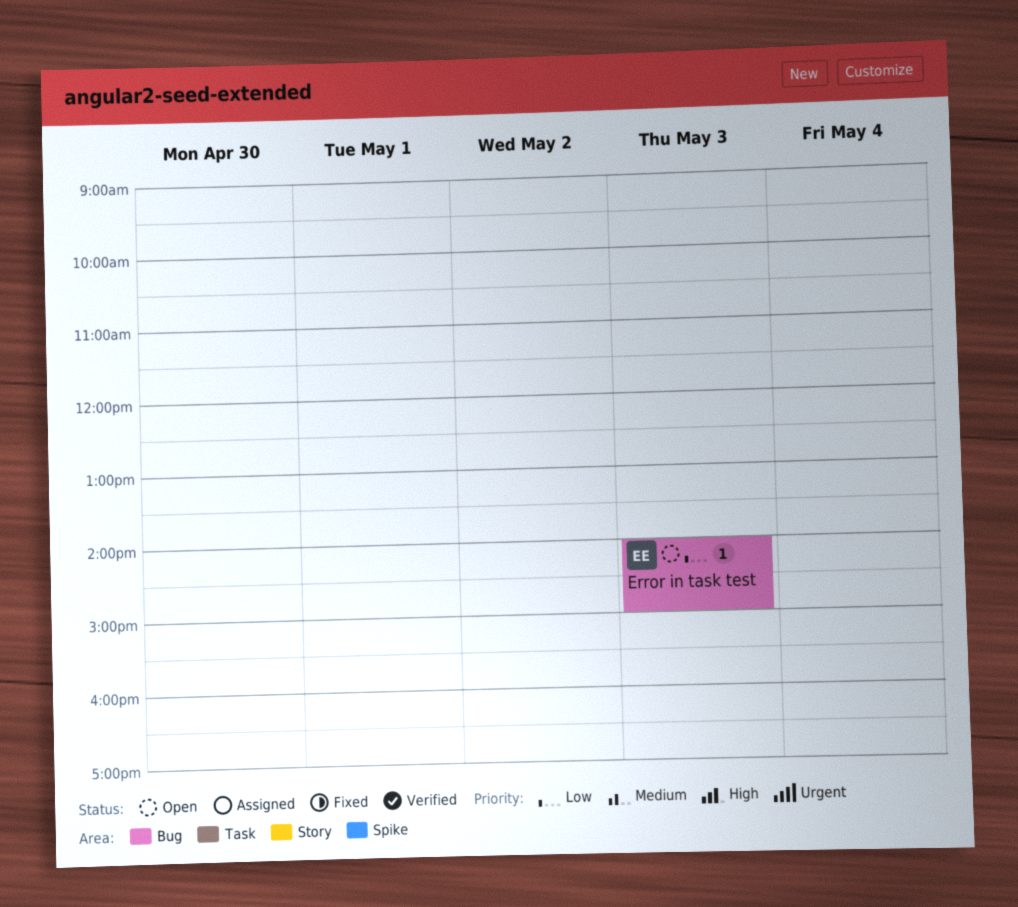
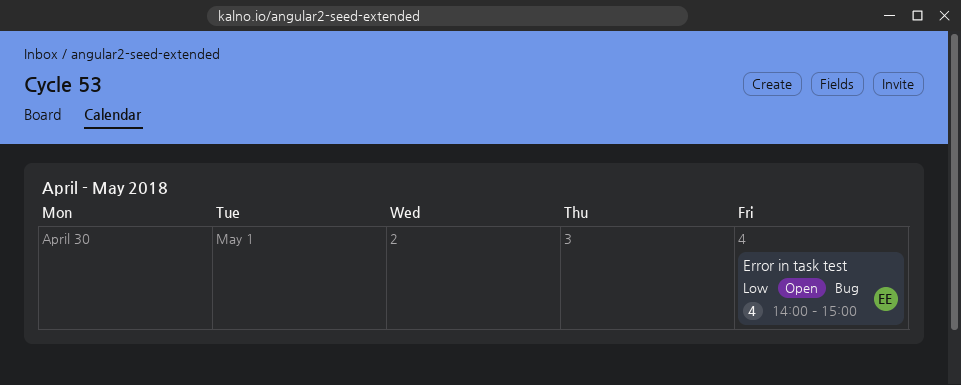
Error in task test, estimate: 1 -> 4
Error in task test, day: May 3 -> May 4

